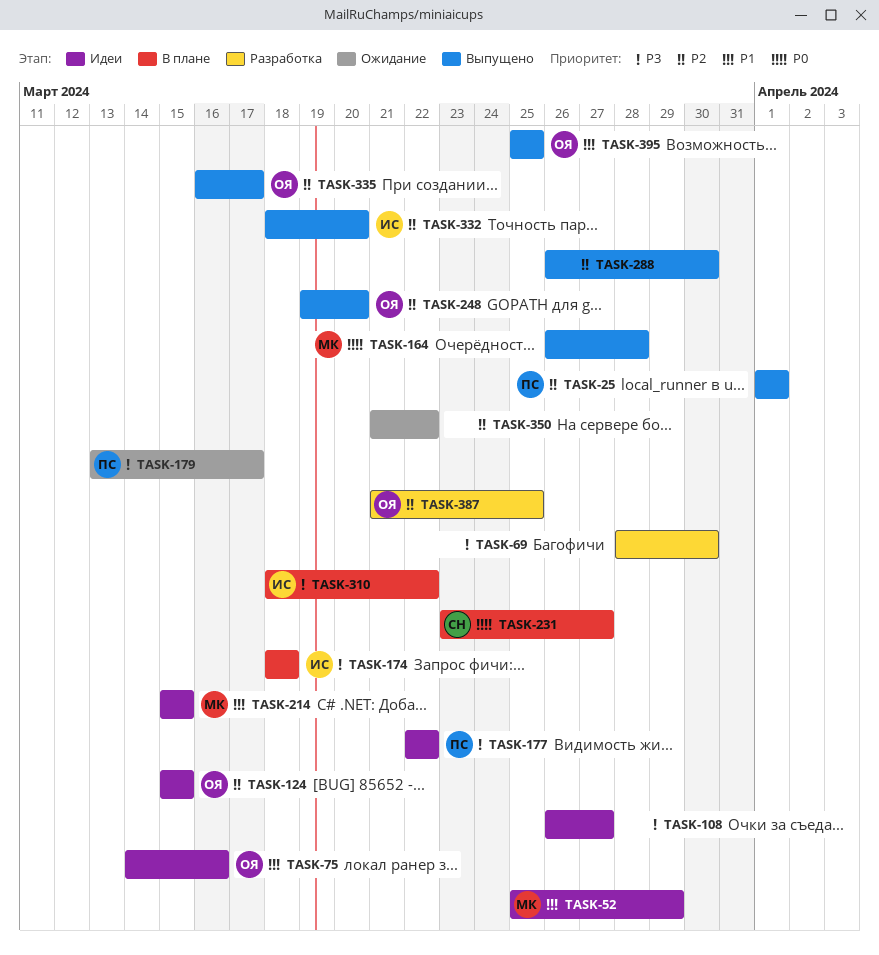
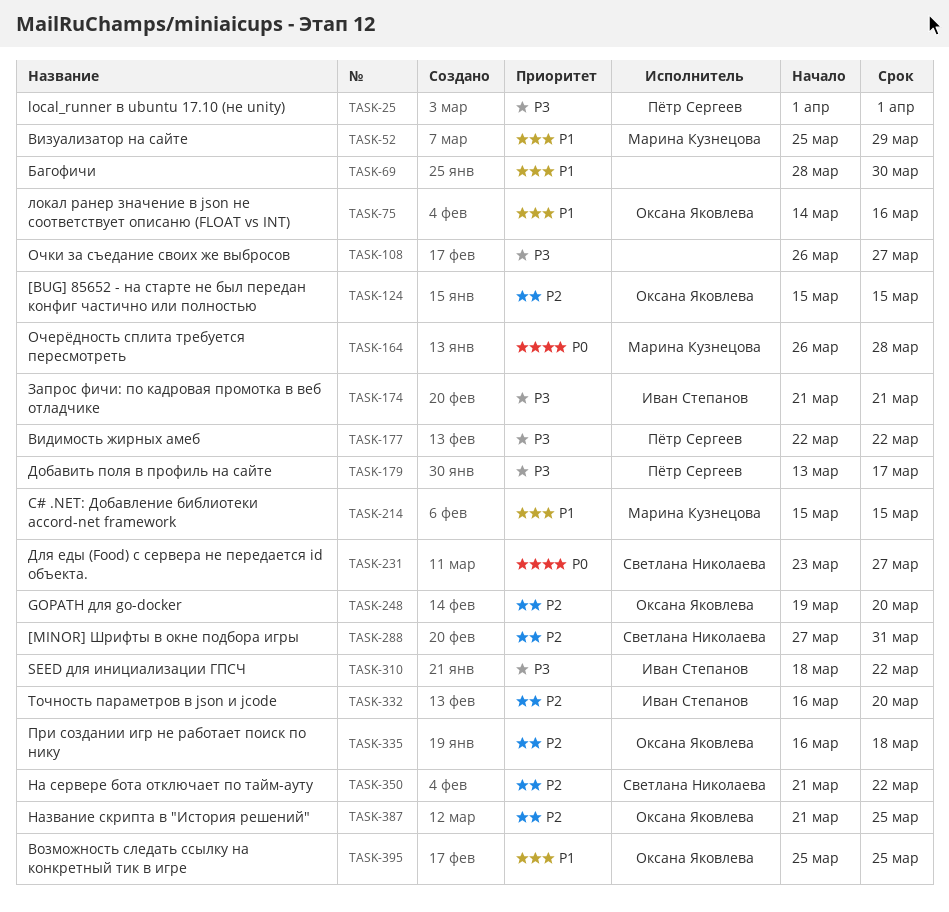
TASK-25, priority: P2 -> P3
TASK-69, priority: P3 -> P1
TASK-174, start: Mar 18 -> Mar 21
TASK-174, due: Mar 18 -> Mar 21
TASK-288, owner: none -> Светлана Николаева
TASK-288, start: Mar 26 -> Mar 27
TASK-288, due: Mar 30 -> Mar 31
TASK-332, start: Mar 18 -> Mar 16
TASK-335, due: Mar 17 -> Mar 18
TASK-350, owner: none -> Светлана Николаева

